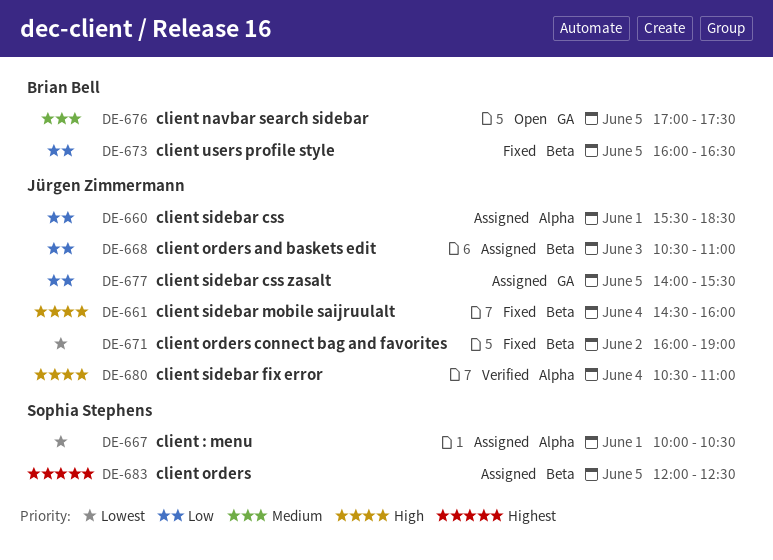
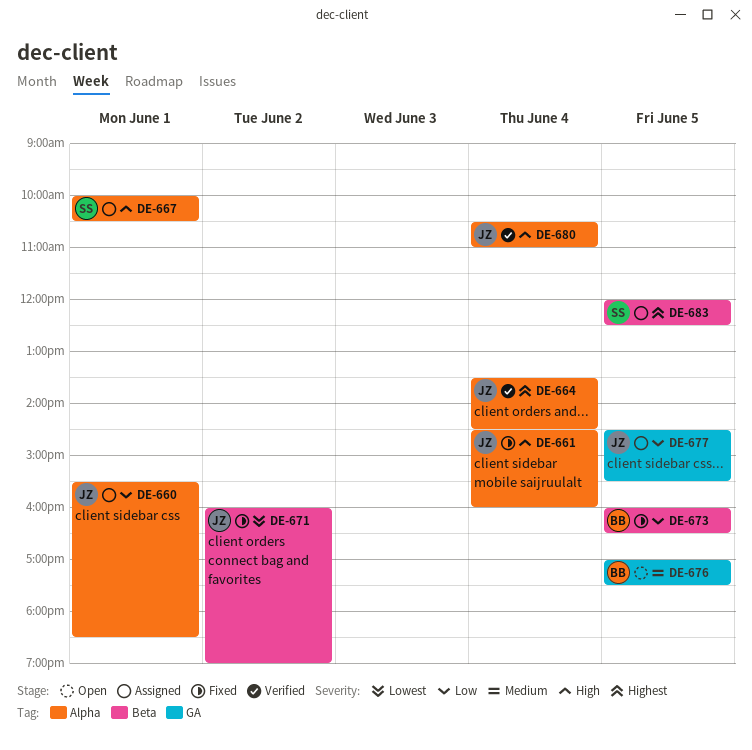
DE-661, label: Beta -> Alpha
DE-664: none -> present
DE-667, priority: Lowest -> High
DE-668: present -> none
DE-677, begins: 14:00 -> 14:30

